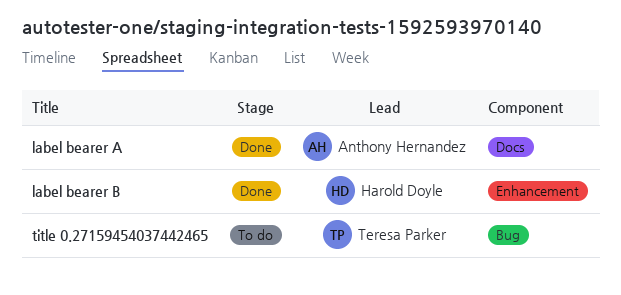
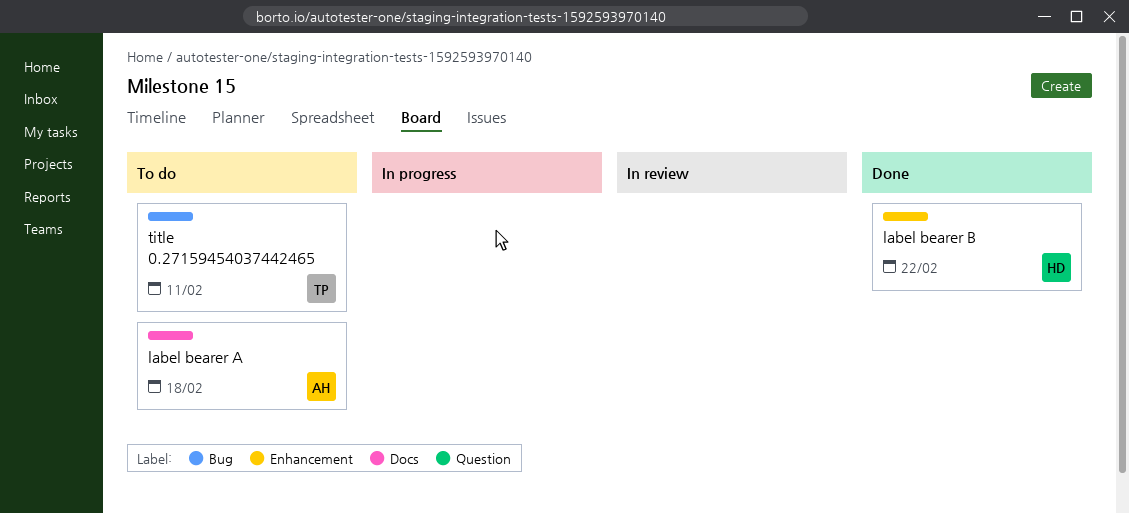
label bearer A, status: Done -> To do

